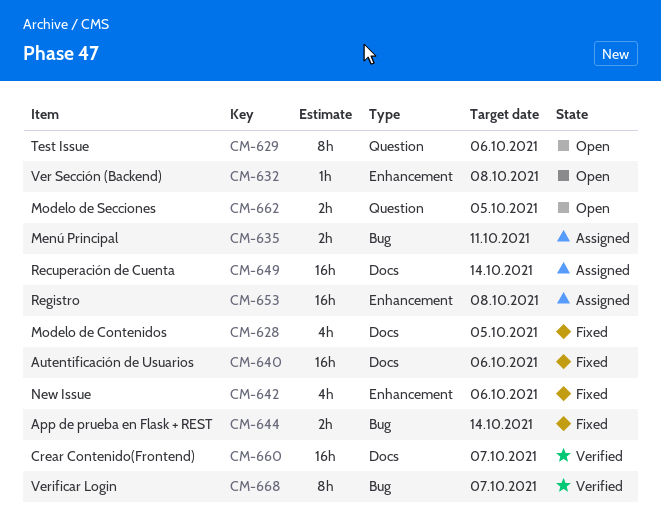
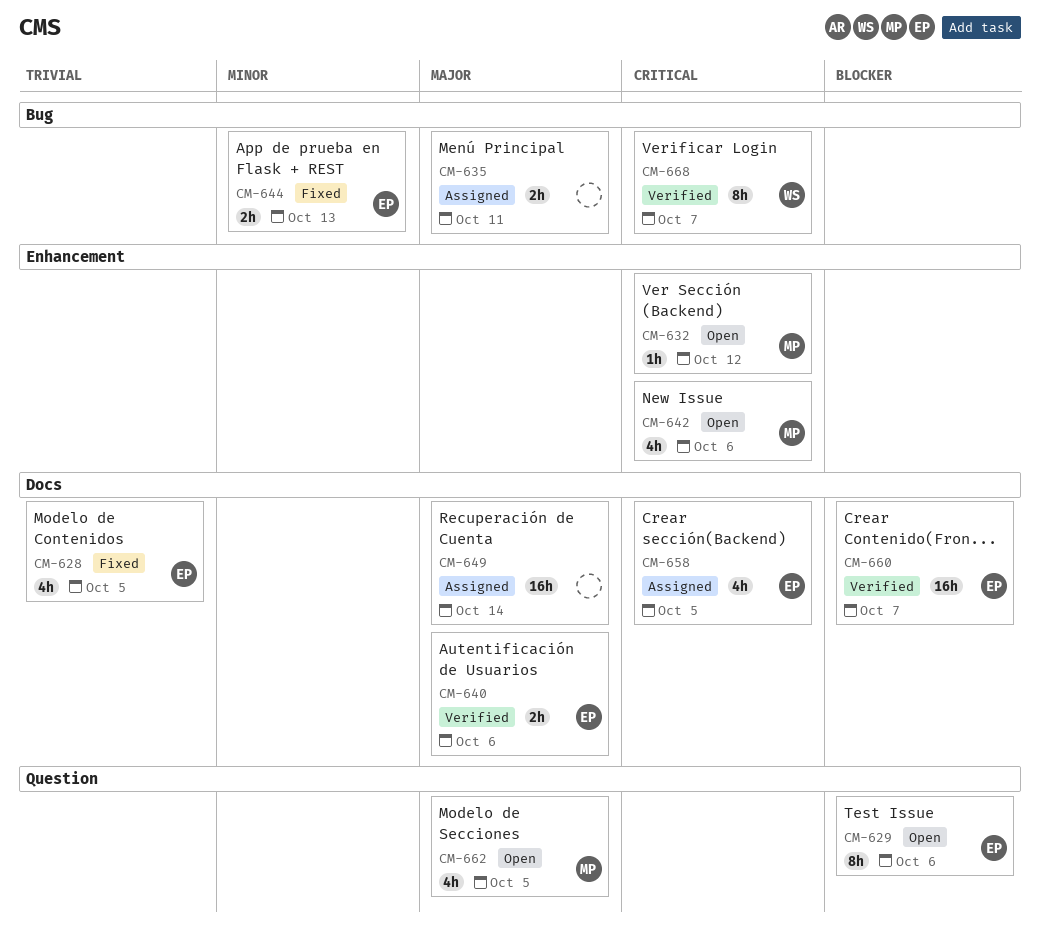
CM-632, due: Oct 8 -> Oct 12
CM-640, status: Fixed -> Verified
CM-640, estimate: 16h -> 2h
CM-642, status: Fixed -> Open
CM-644, due: Oct 14 -> Oct 13
CM-653: present -> none
CM-658: none -> present
CM-662, estimate: 2h -> 4h

